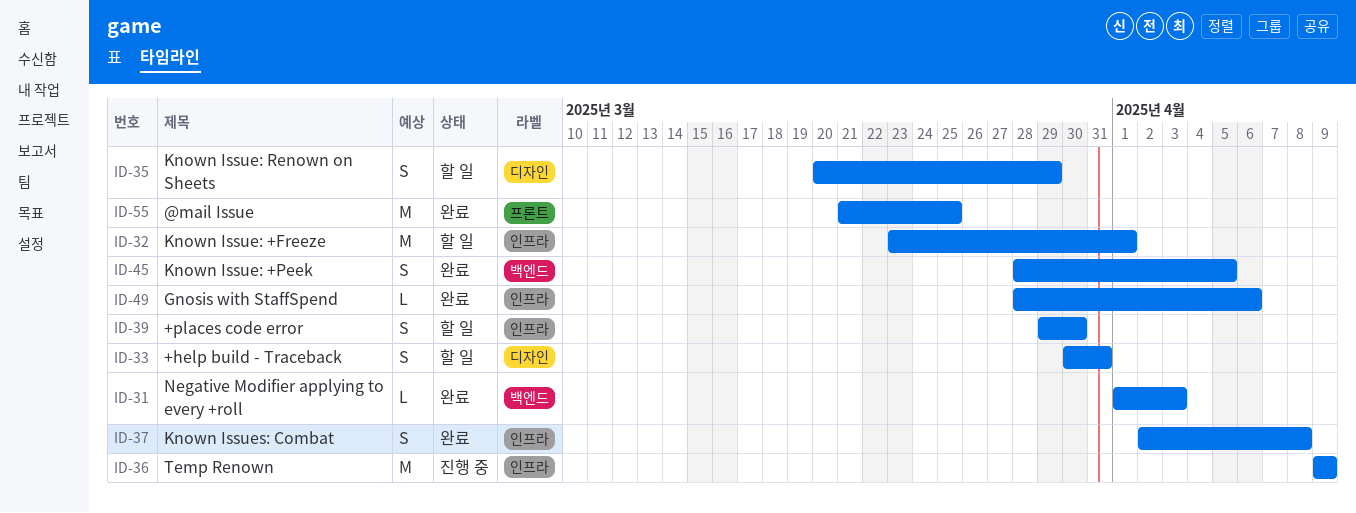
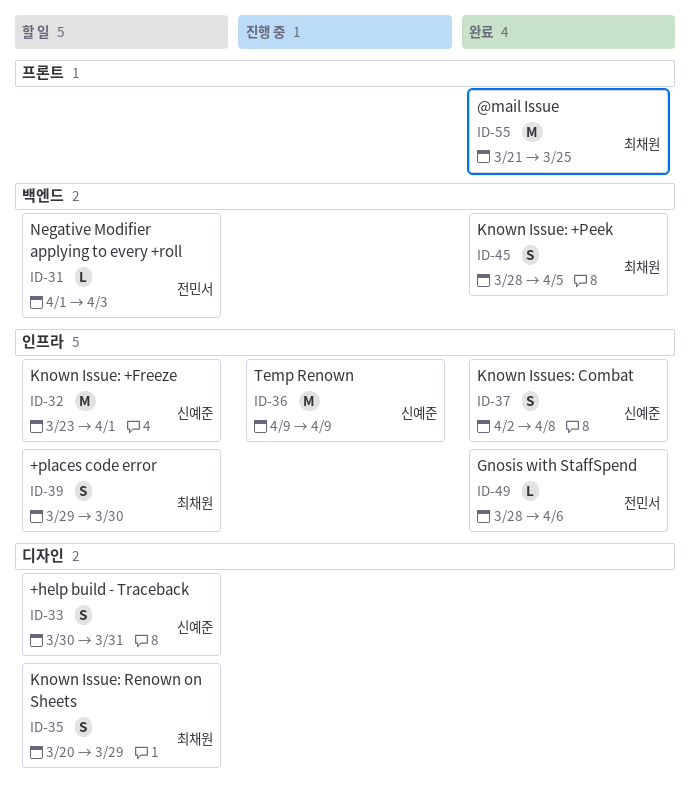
ID-31, status: 완료 -> 할 일

